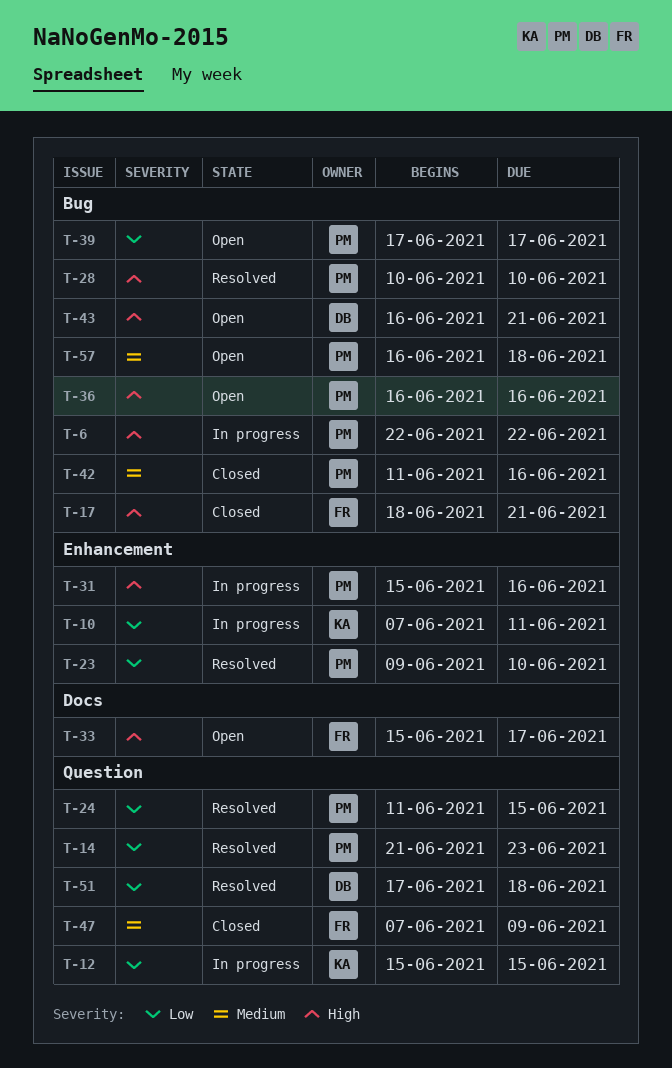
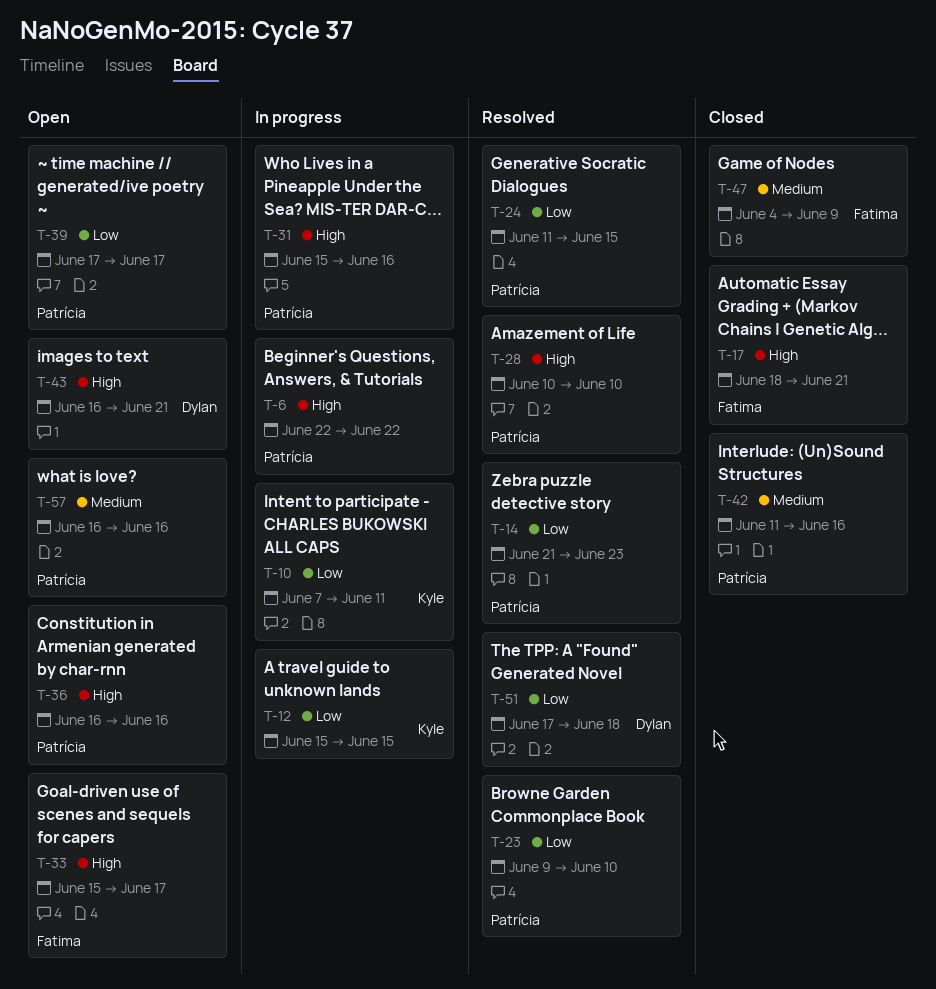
T-47, start: Jun 7 -> Jun 4
T-57, due: Jun 18 -> Jun 16

